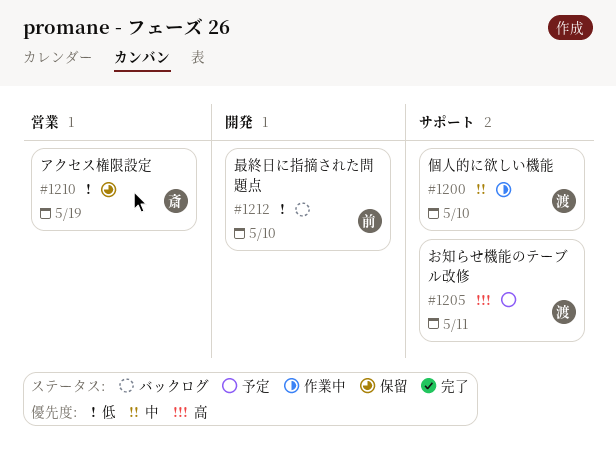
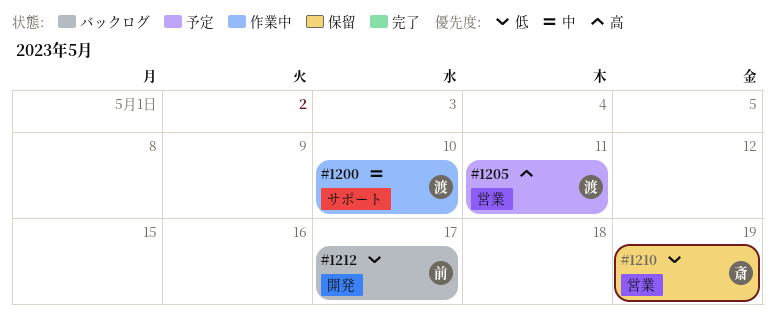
#1205, label: サポート -> 営業
#1212, due: May 10 -> May 17

